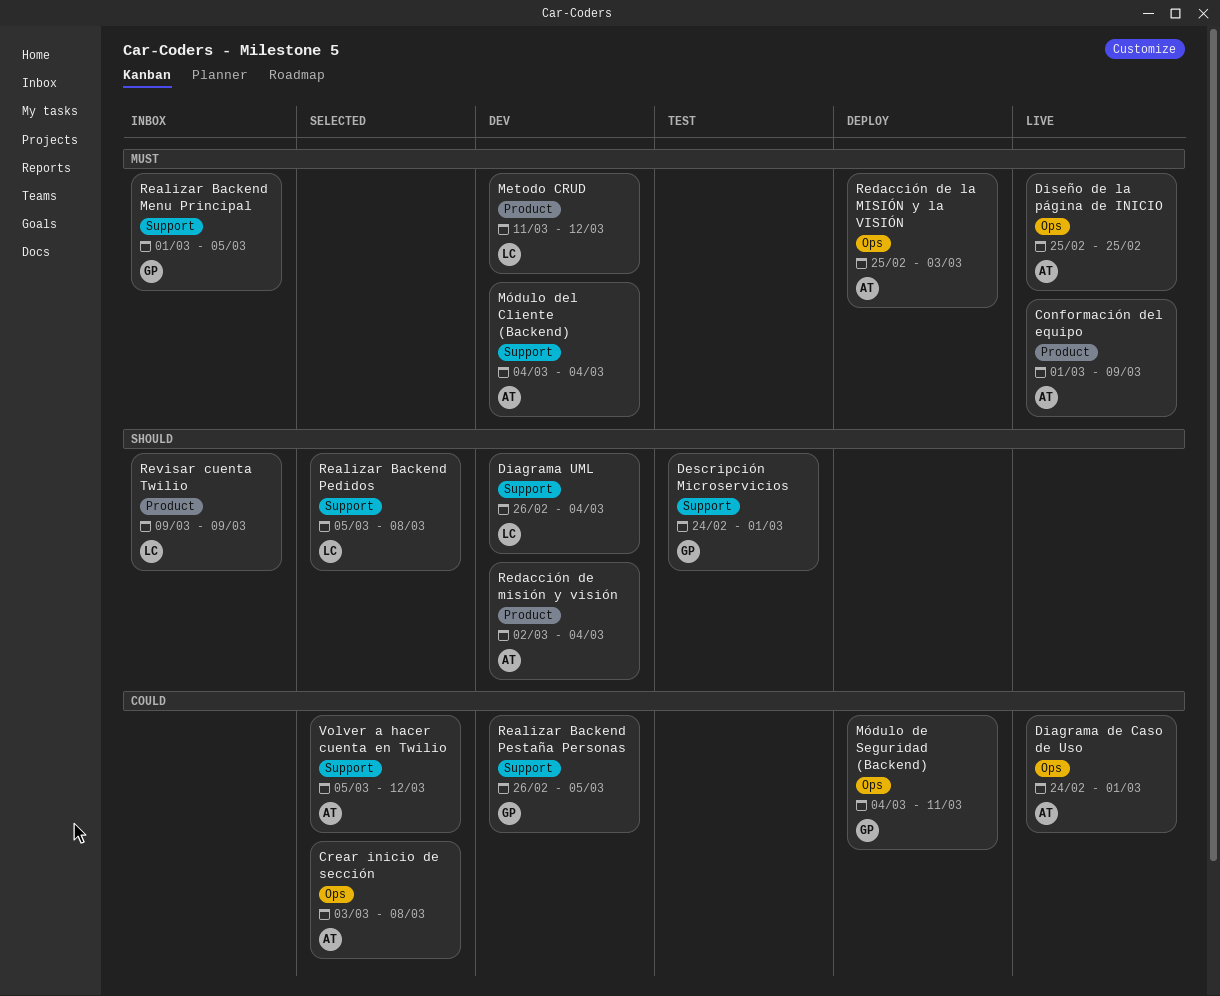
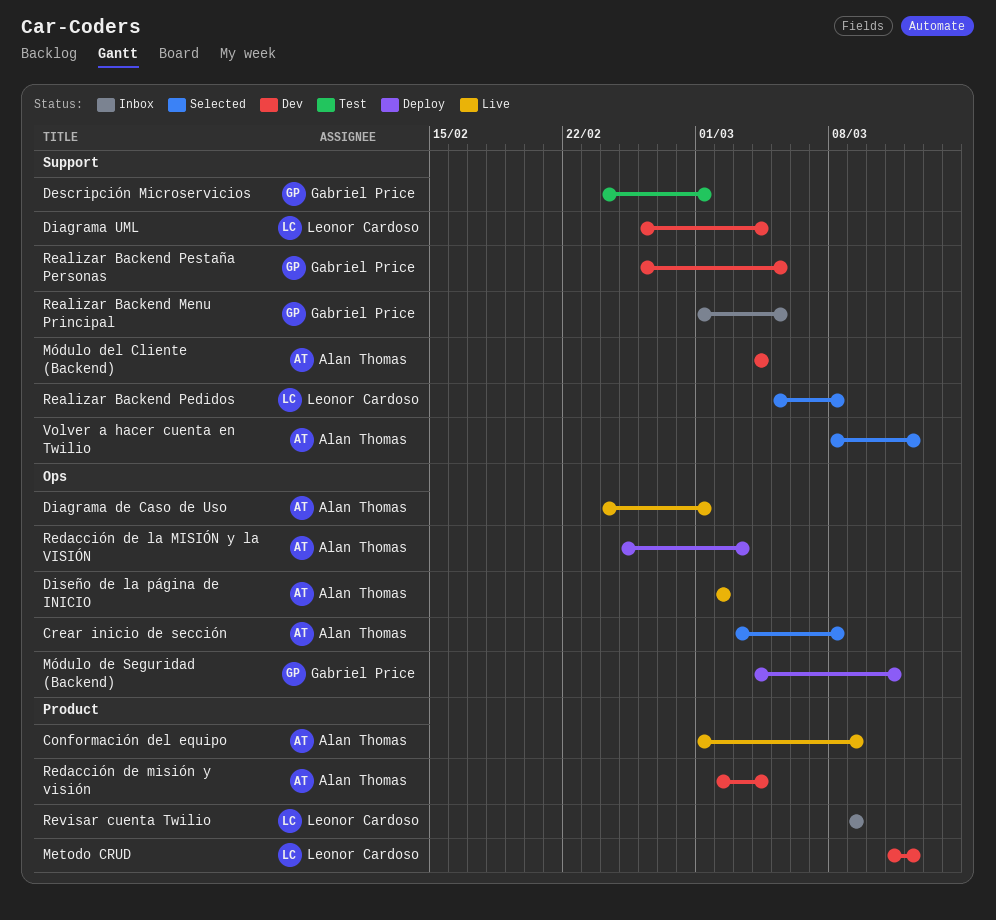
Diseño de la página de INICIO, start: Feb 25 -> Mar 2
Diseño de la página de INICIO, due: Feb 25 -> Mar 2
Volver a hacer cuenta en Twilio, start: Mar 5 -> Mar 8

